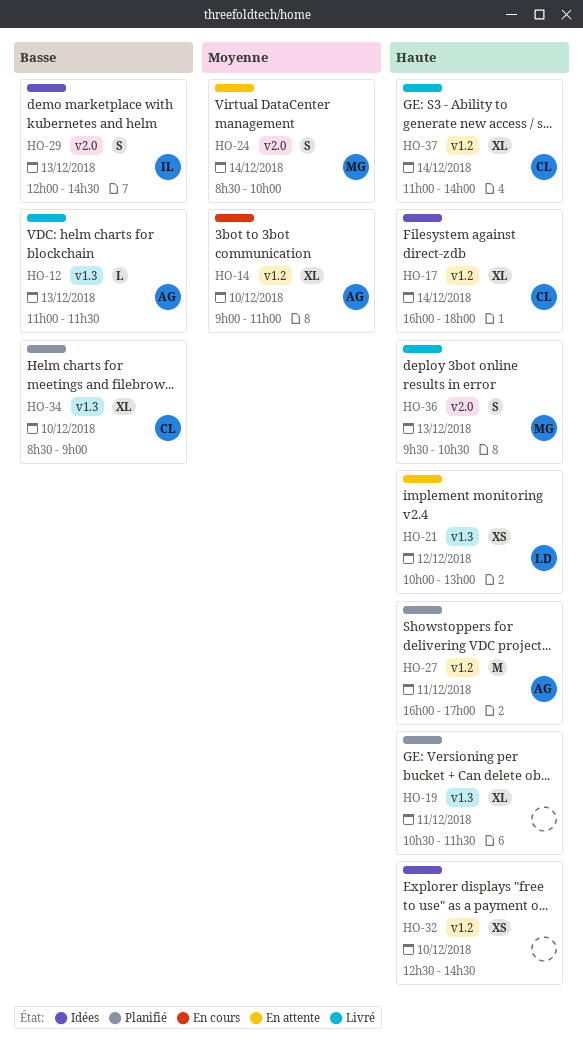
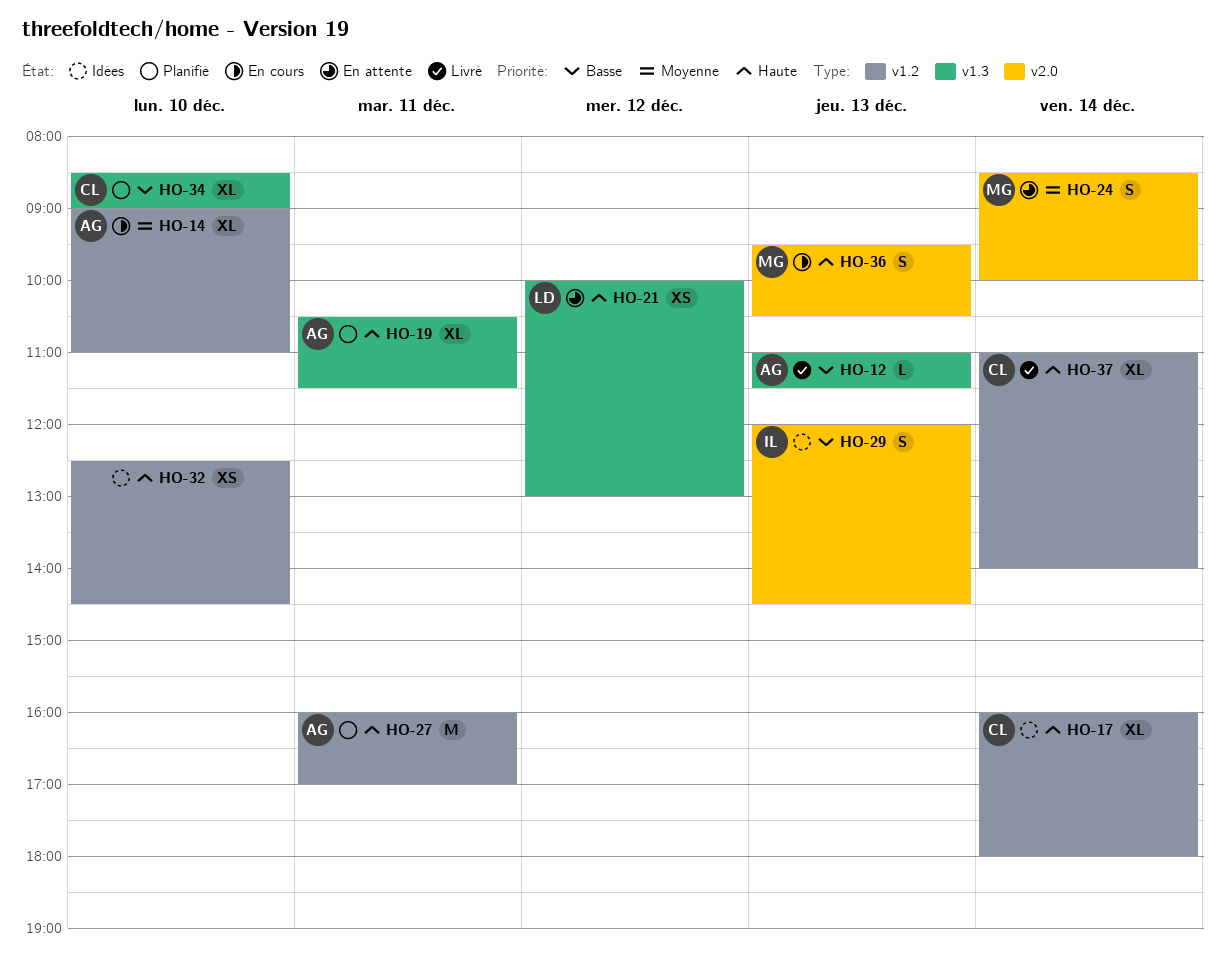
HO-19, owner: none -> AG
HO-36, status: Livré -> En cours

